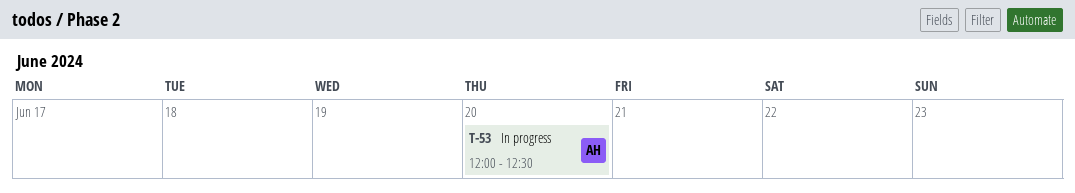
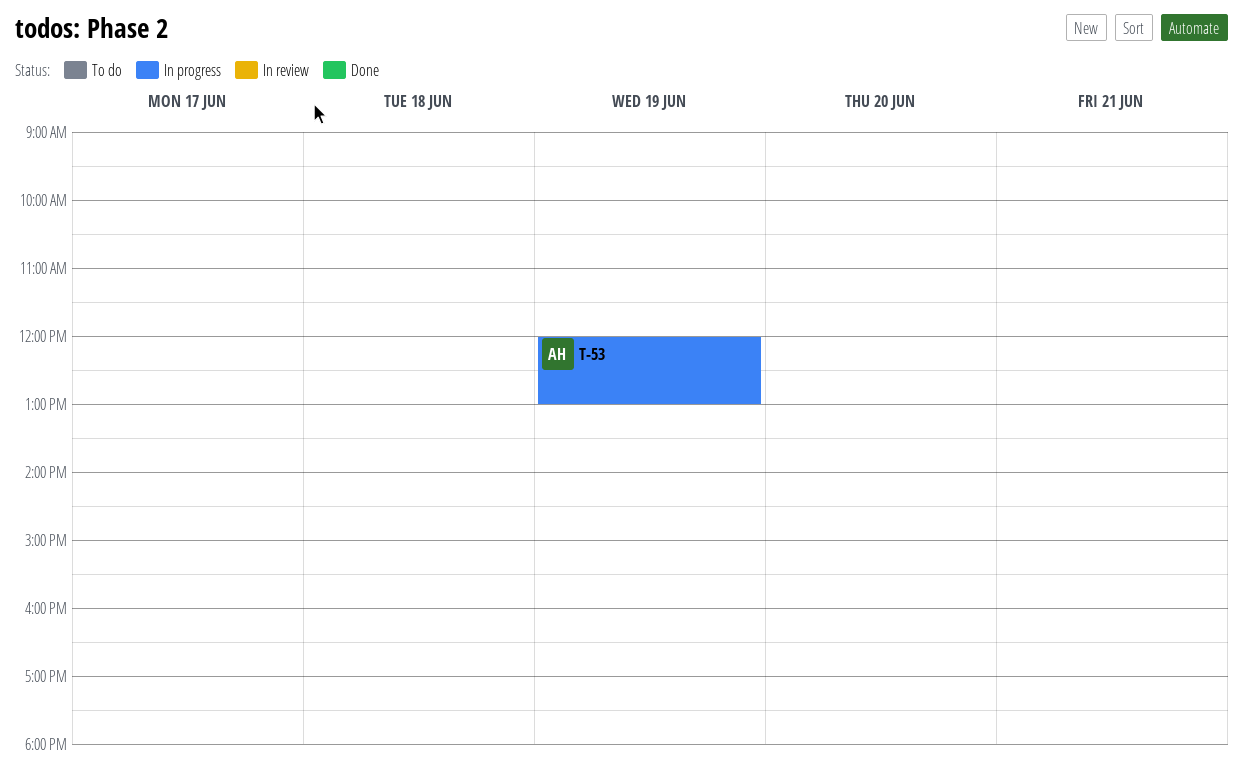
T-53, day: Jun 20 -> Jun 19
T-53, ends: 12:30 -> 13:00

